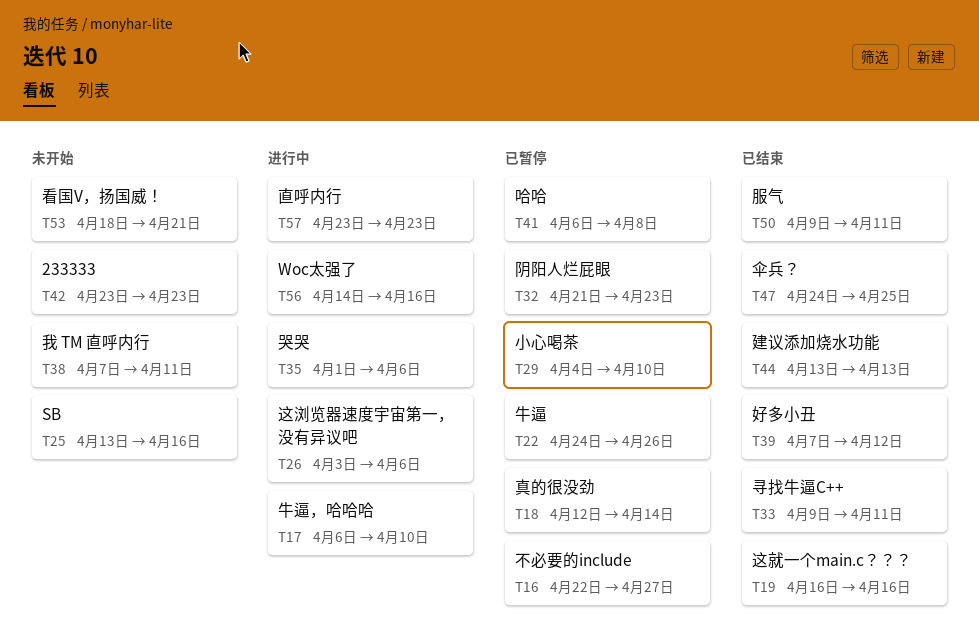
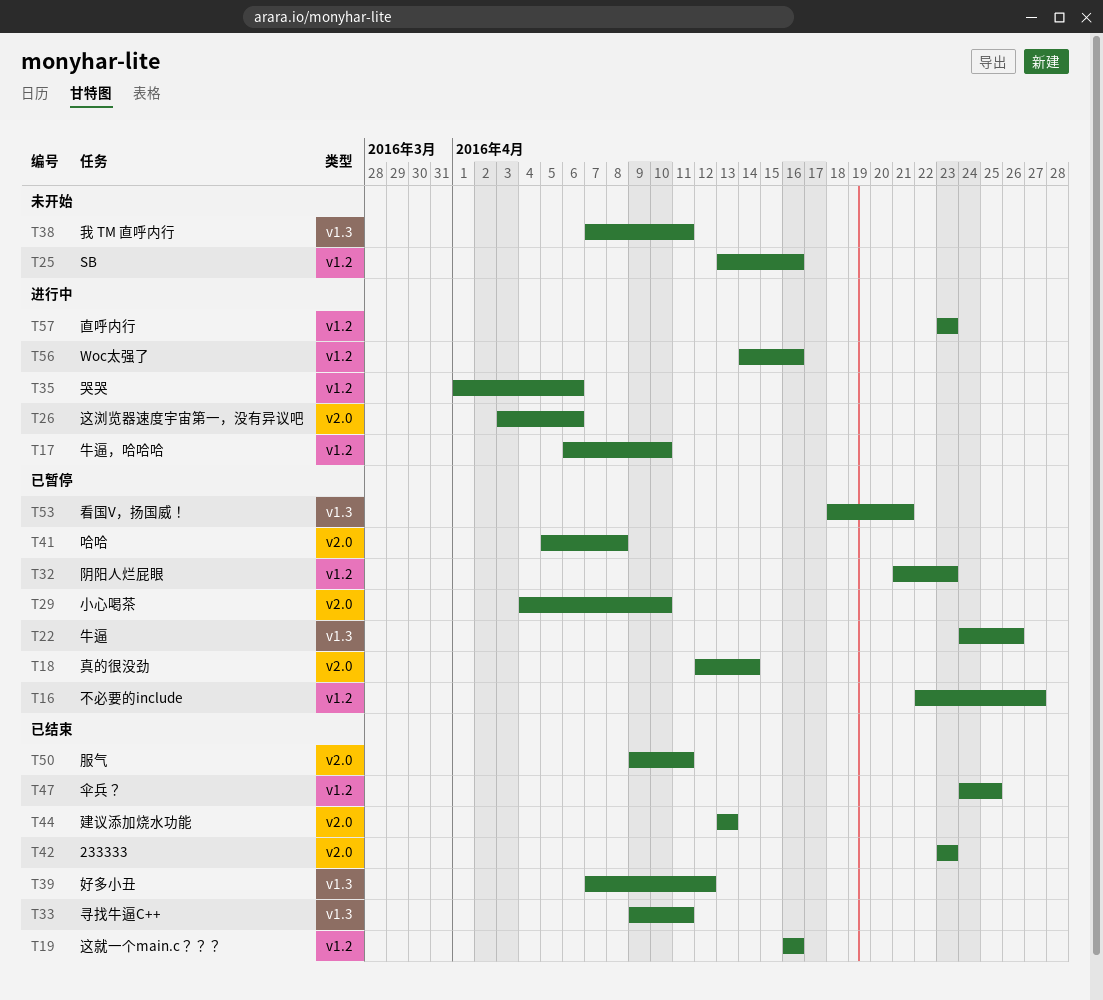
T41, start: Apr 6 -> Apr 5
T42, status: 未开始 -> 已结束
T53, status: 未开始 -> 已暂停

